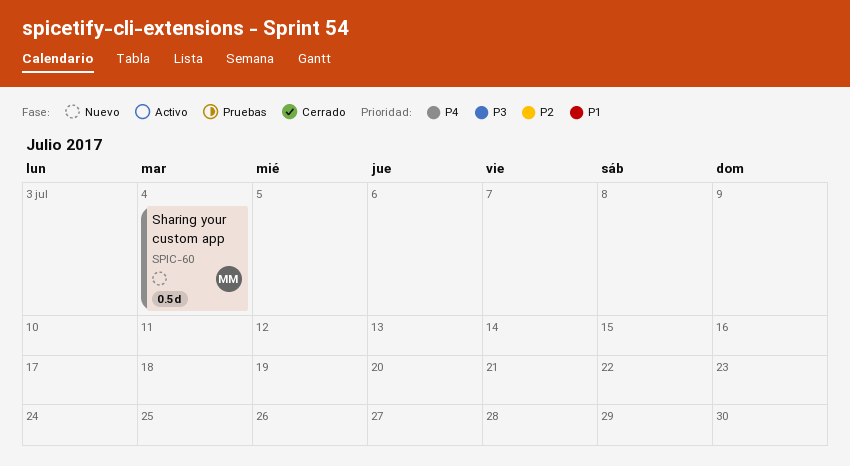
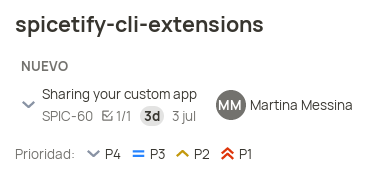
SPIC-60, estimate: 0.5d -> 3d
SPIC-60, due: Jul 4 -> Jul 3

